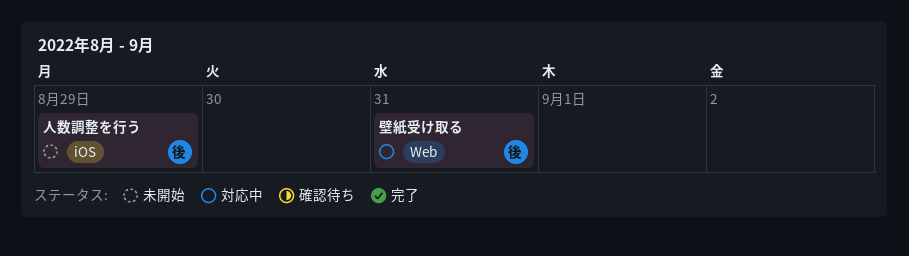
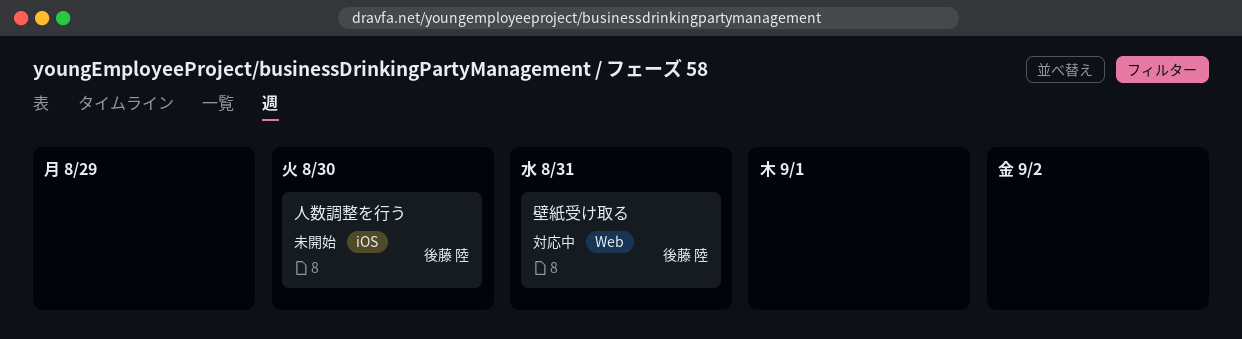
人数調整を行う, due: Aug 29 -> Aug 30

